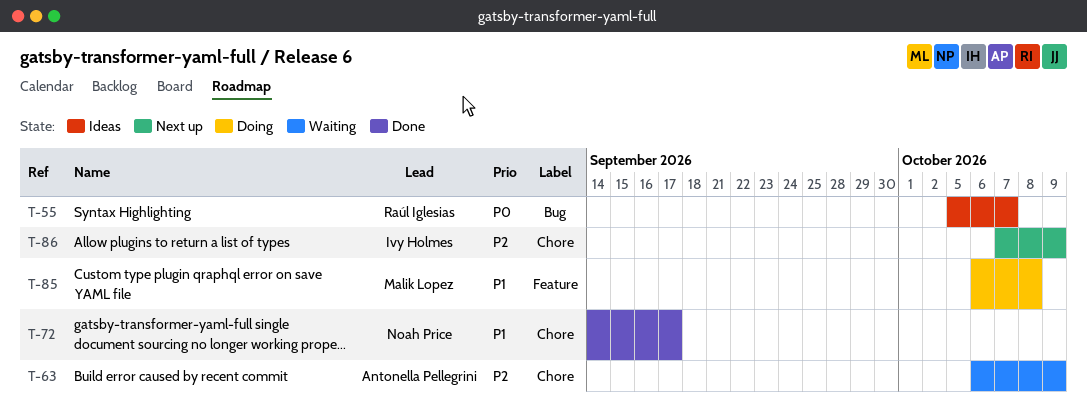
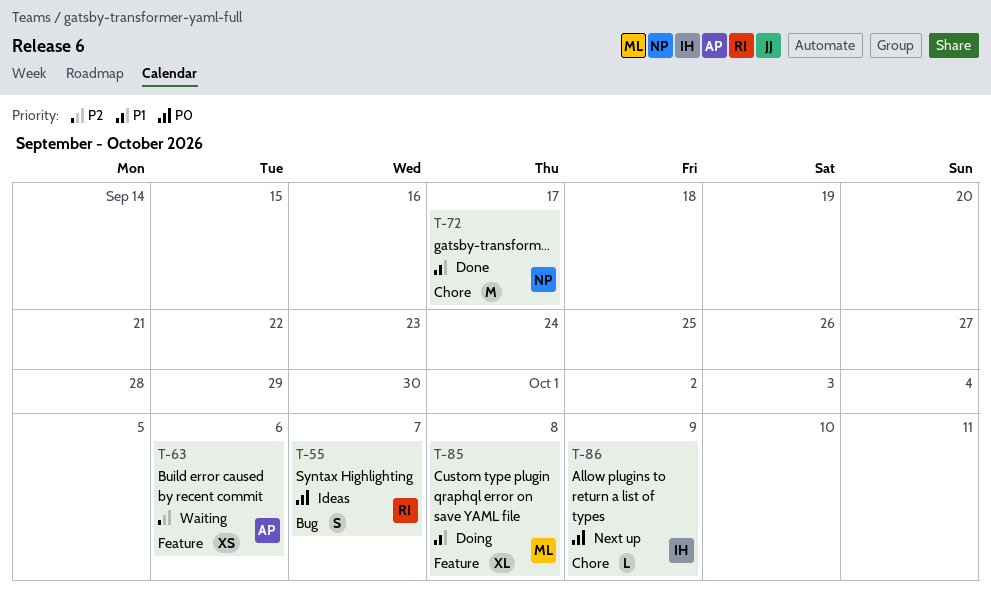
T-63, label: Chore -> Feature
T-63, due: Oct 9 -> Oct 6
T-86, priority: P2 -> P0

